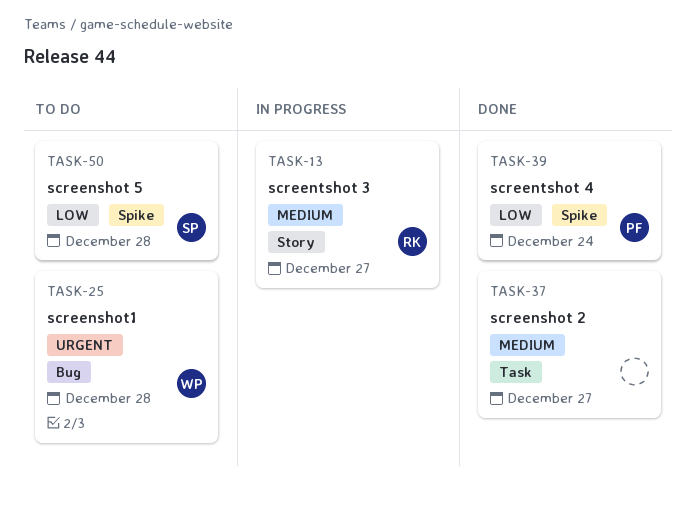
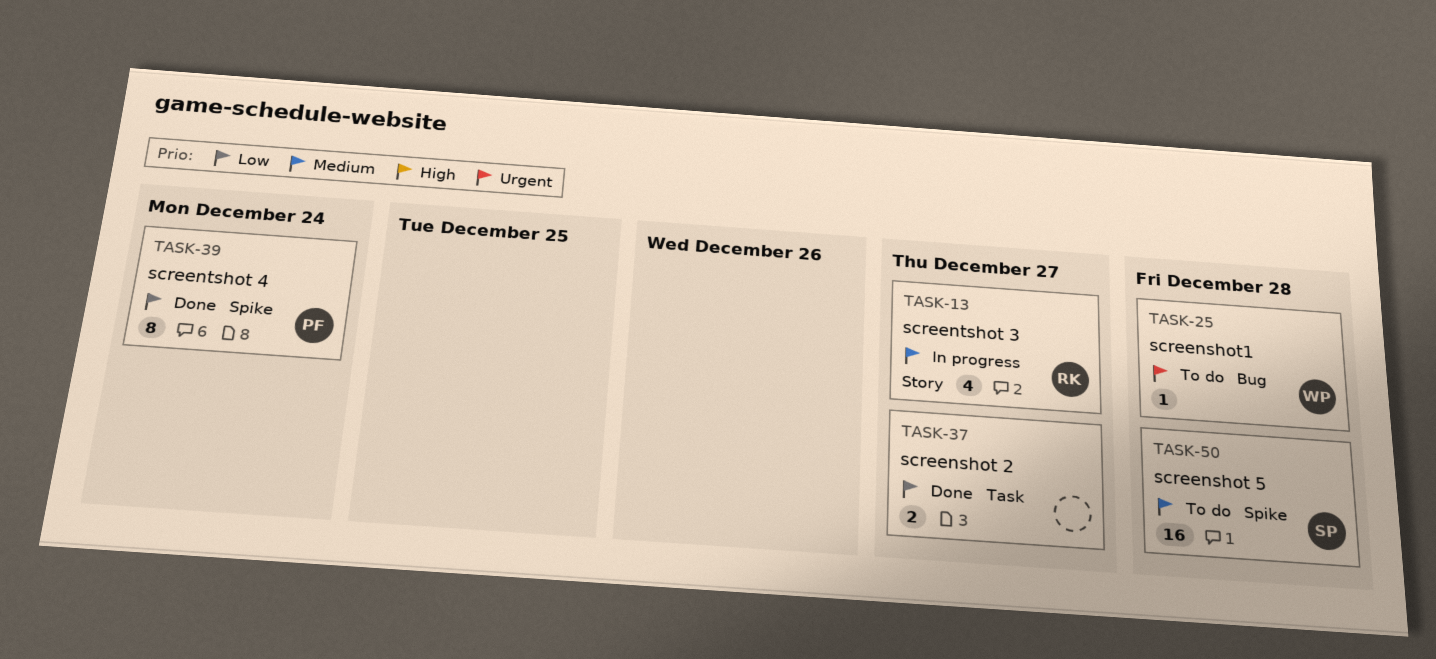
TASK-37, priority: Medium -> Low
TASK-50, priority: Low -> Medium

